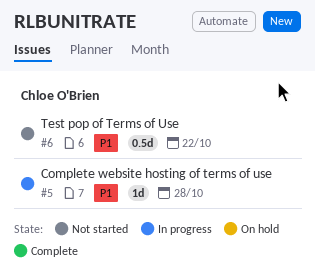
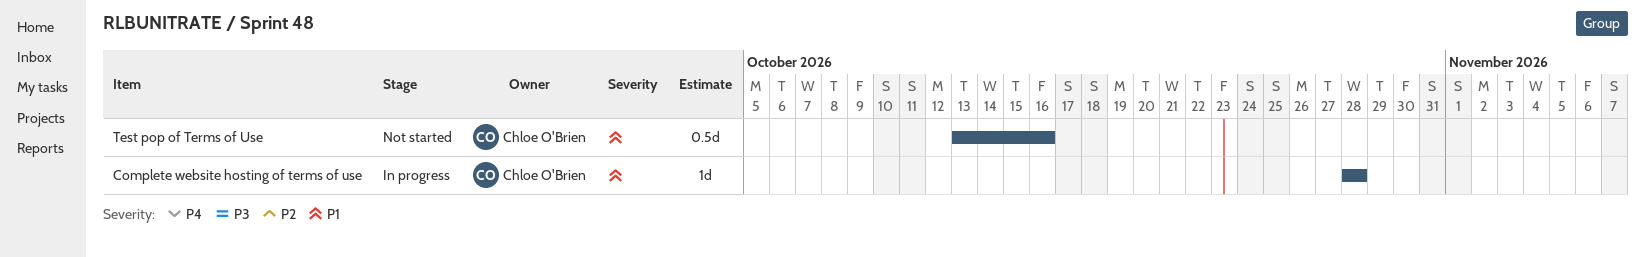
Test pop of Terms of Use, due: Oct 22 -> Oct 16

